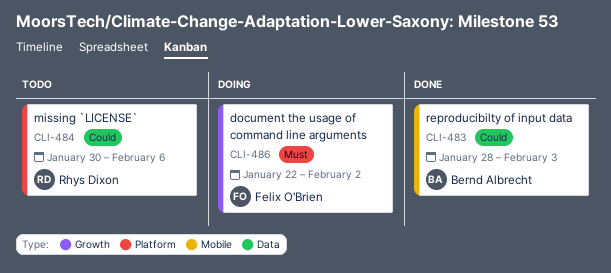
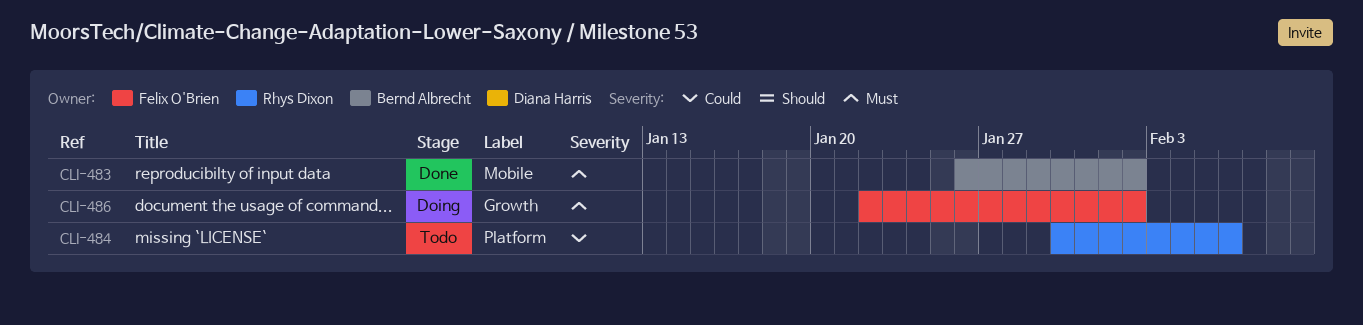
CLI-483, priority: Could -> Must
CLI-483, start: Jan 28 -> Jan 26
CLI-483, due: Feb 3 -> Feb 2

